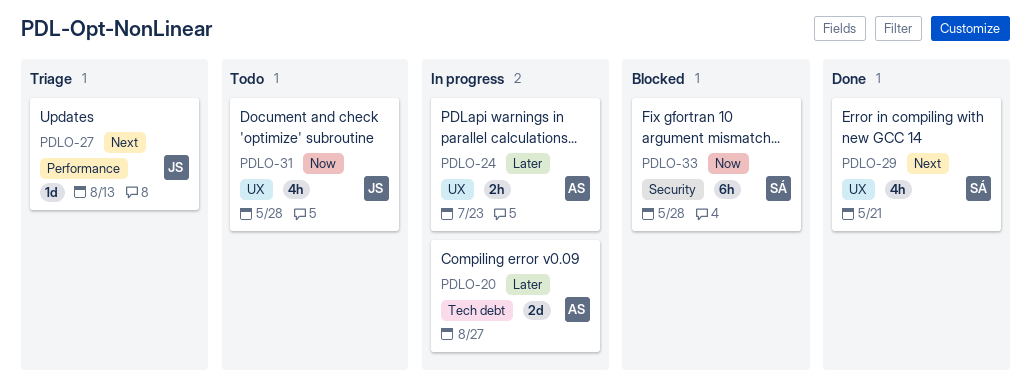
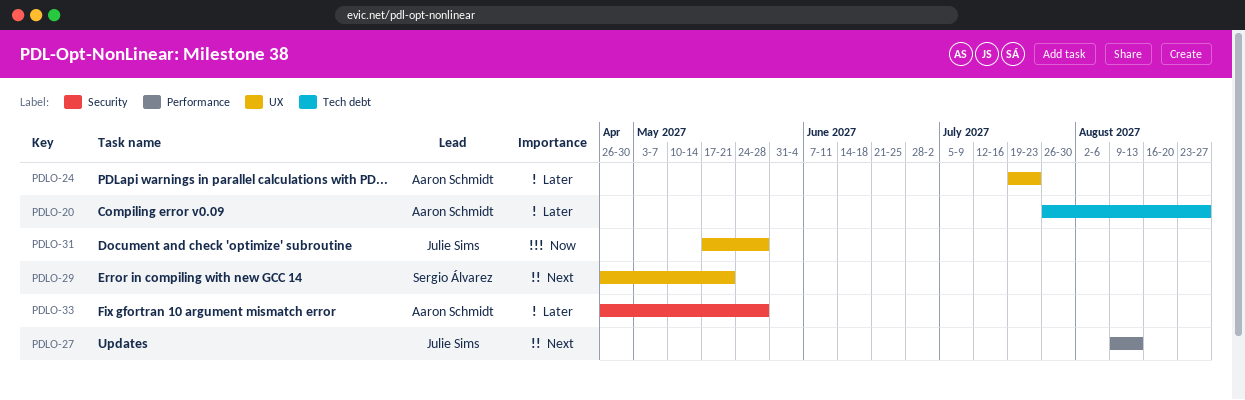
PDLO-33, owner: Sergio Álvarez -> Aaron Schmidt
PDLO-33, priority: Now -> Later

